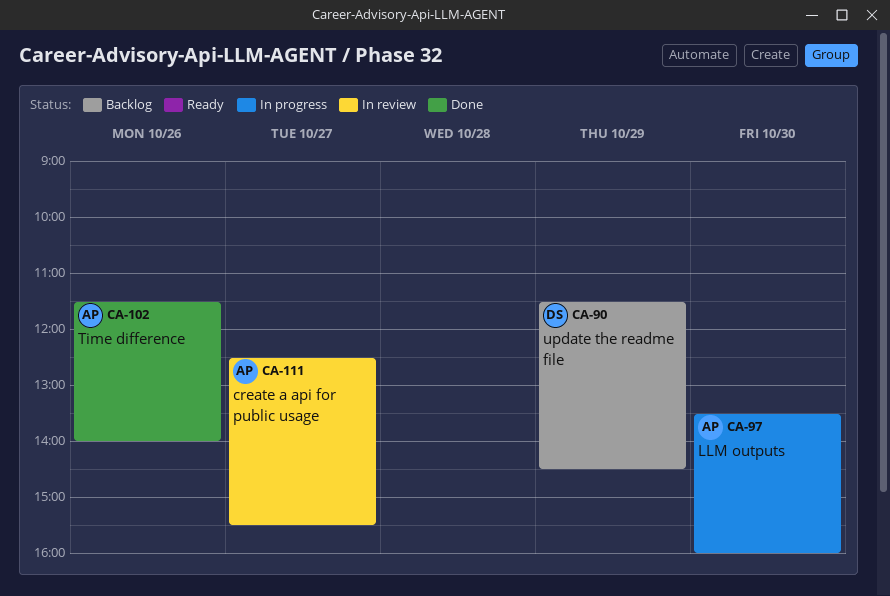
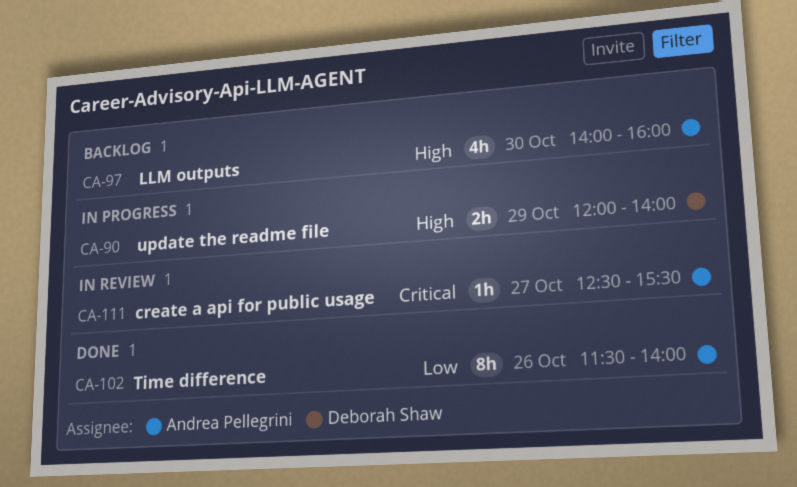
CA-90, status: Backlog -> In progress
CA-90, begins: 11:30 -> 12:00
CA-90, ends: 14:30 -> 14:00
CA-97, status: In progress -> Backlog
CA-97, begins: 13:30 -> 14:00

